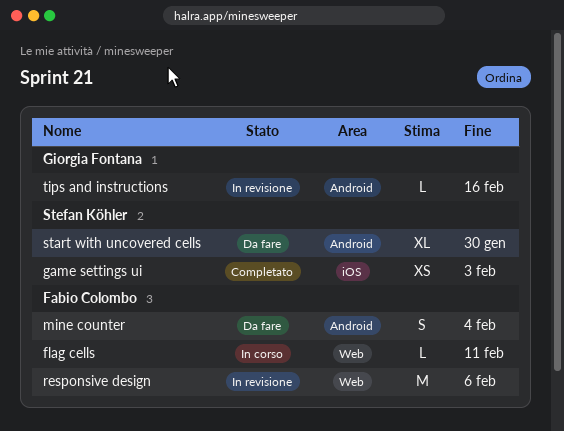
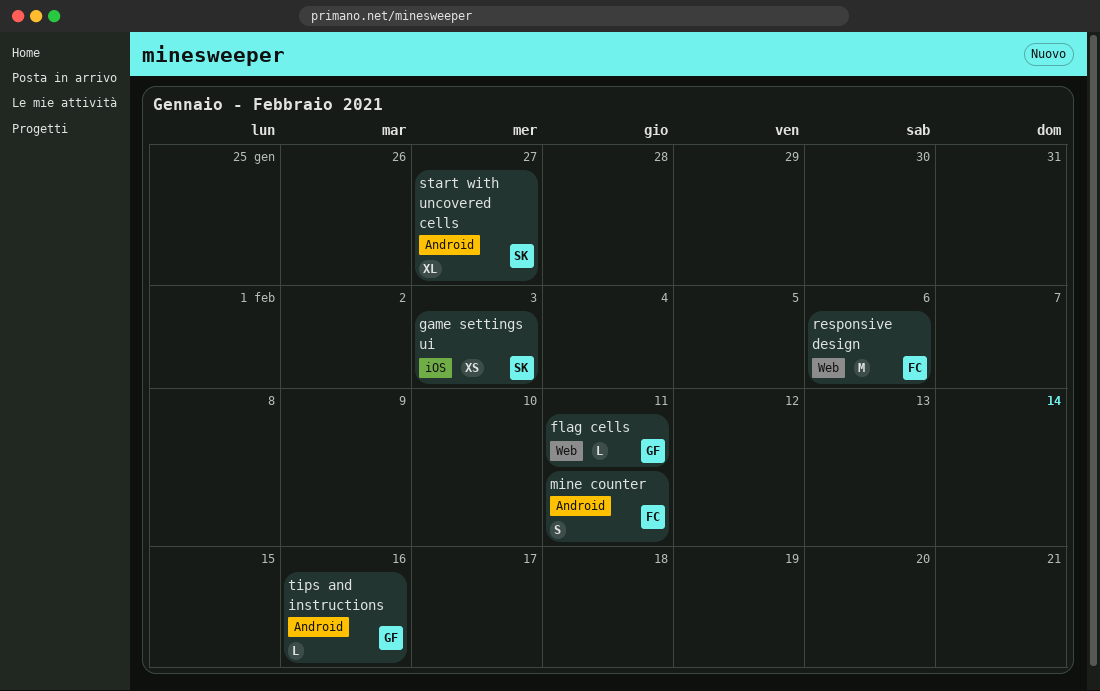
flag cells, owner: Fabio Colombo -> Giorgia Fontana
mine counter, due: Feb 4 -> Feb 11
start with uncovered cells, due: Jan 30 -> Jan 27

